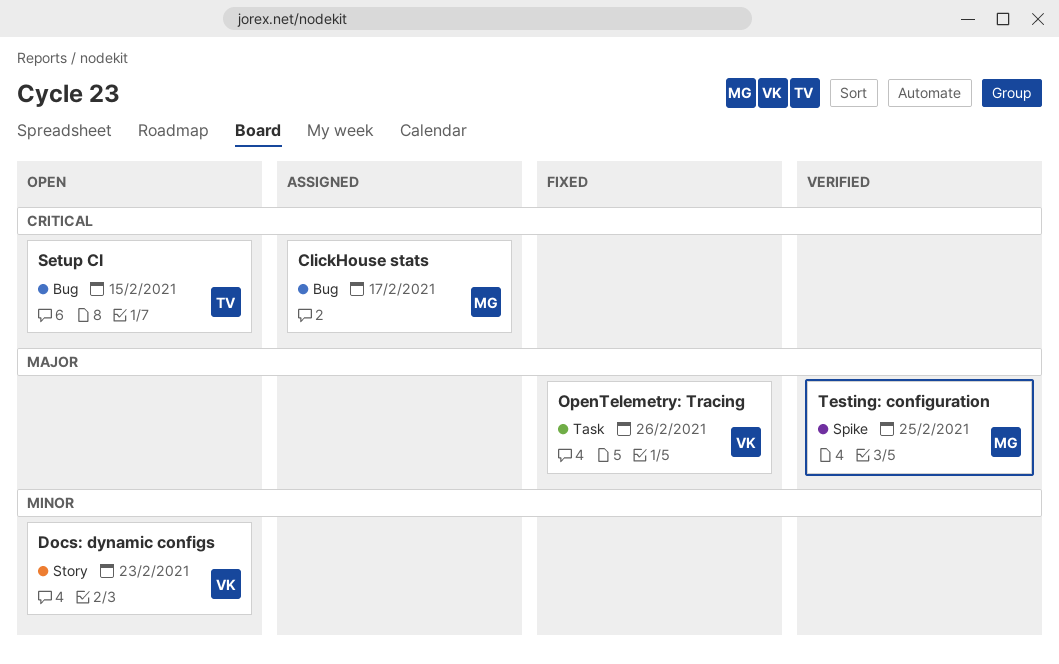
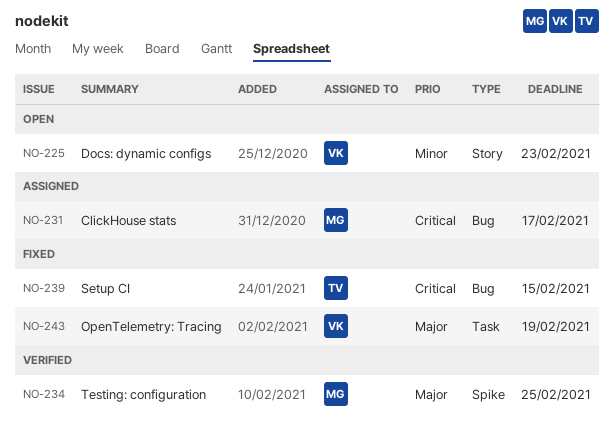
OpenTelemetry: Tracing, due: Feb 26 -> Feb 19
Setup CI, status: Open -> Fixed

